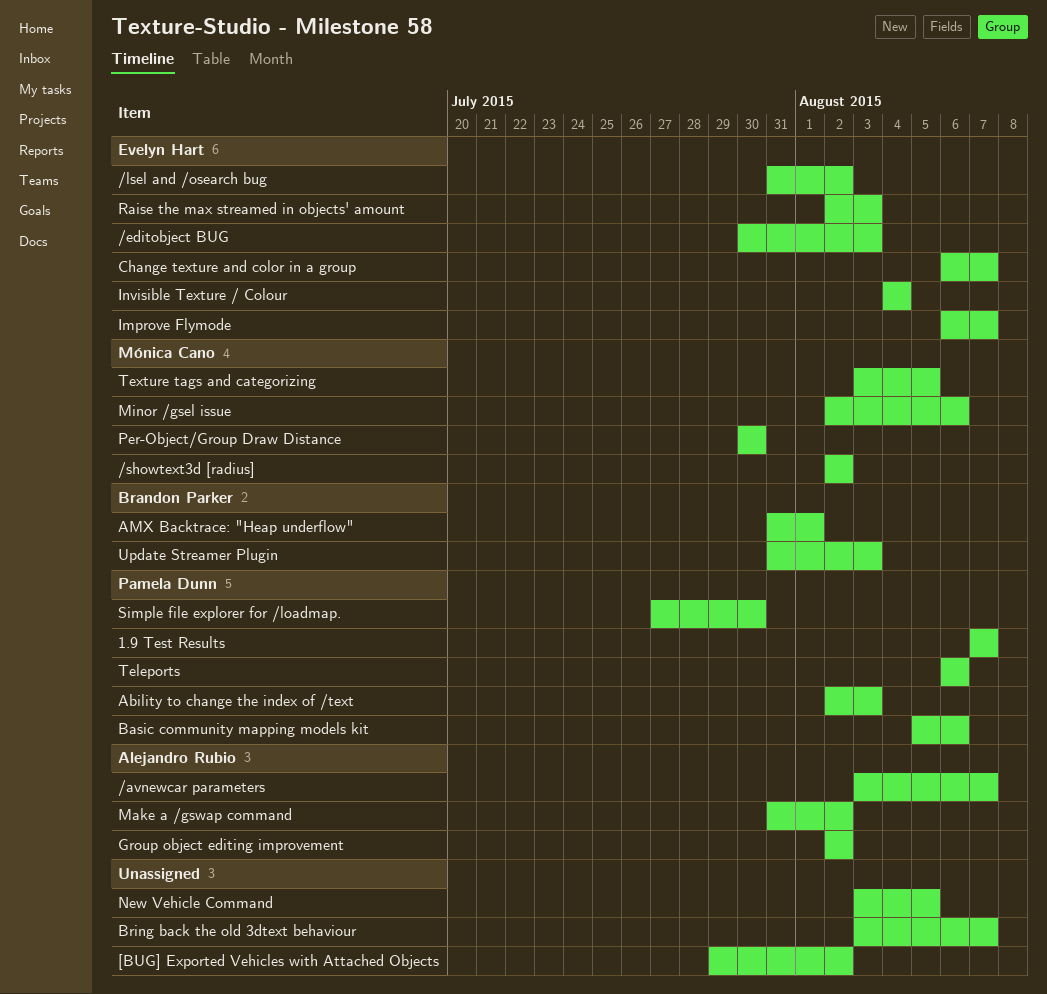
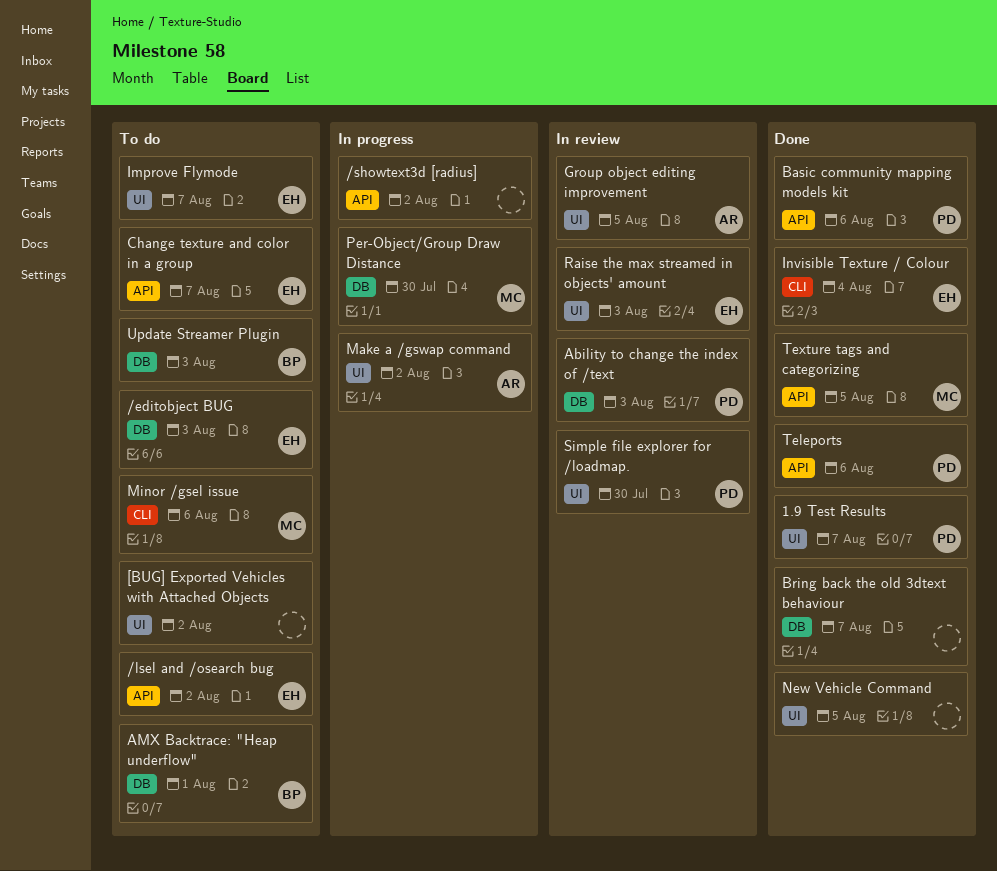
/avnewcar parameters: present -> none
/showtext3d [radius], owner: Mónica Cano -> none
Group object editing improvement, due: Aug 2 -> Aug 5

